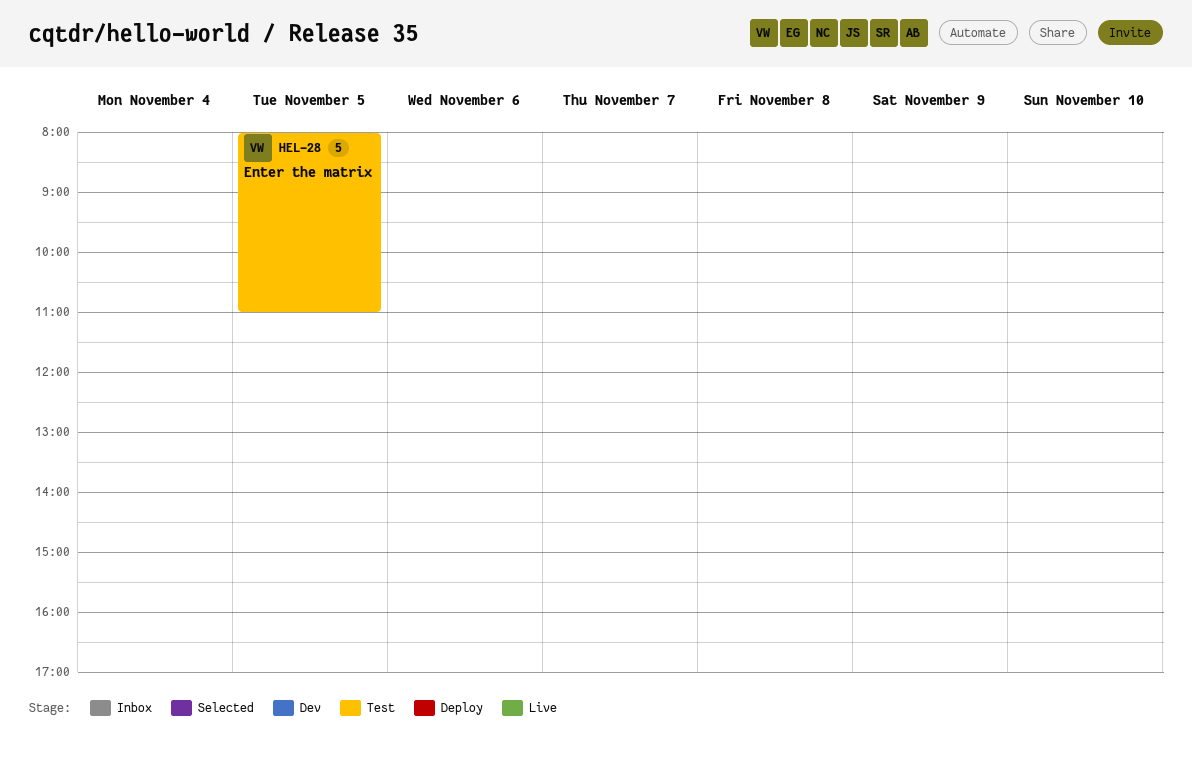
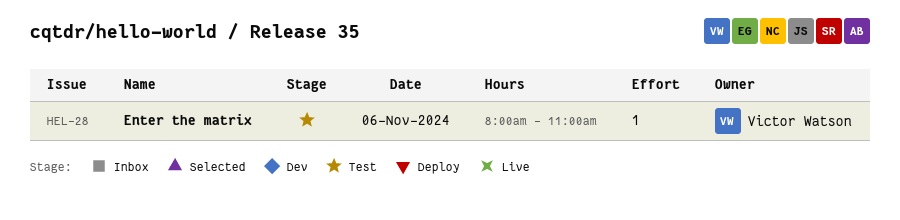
HEL-28, estimate: 5 -> 1
HEL-28, day: Nov 5 -> Nov 6

